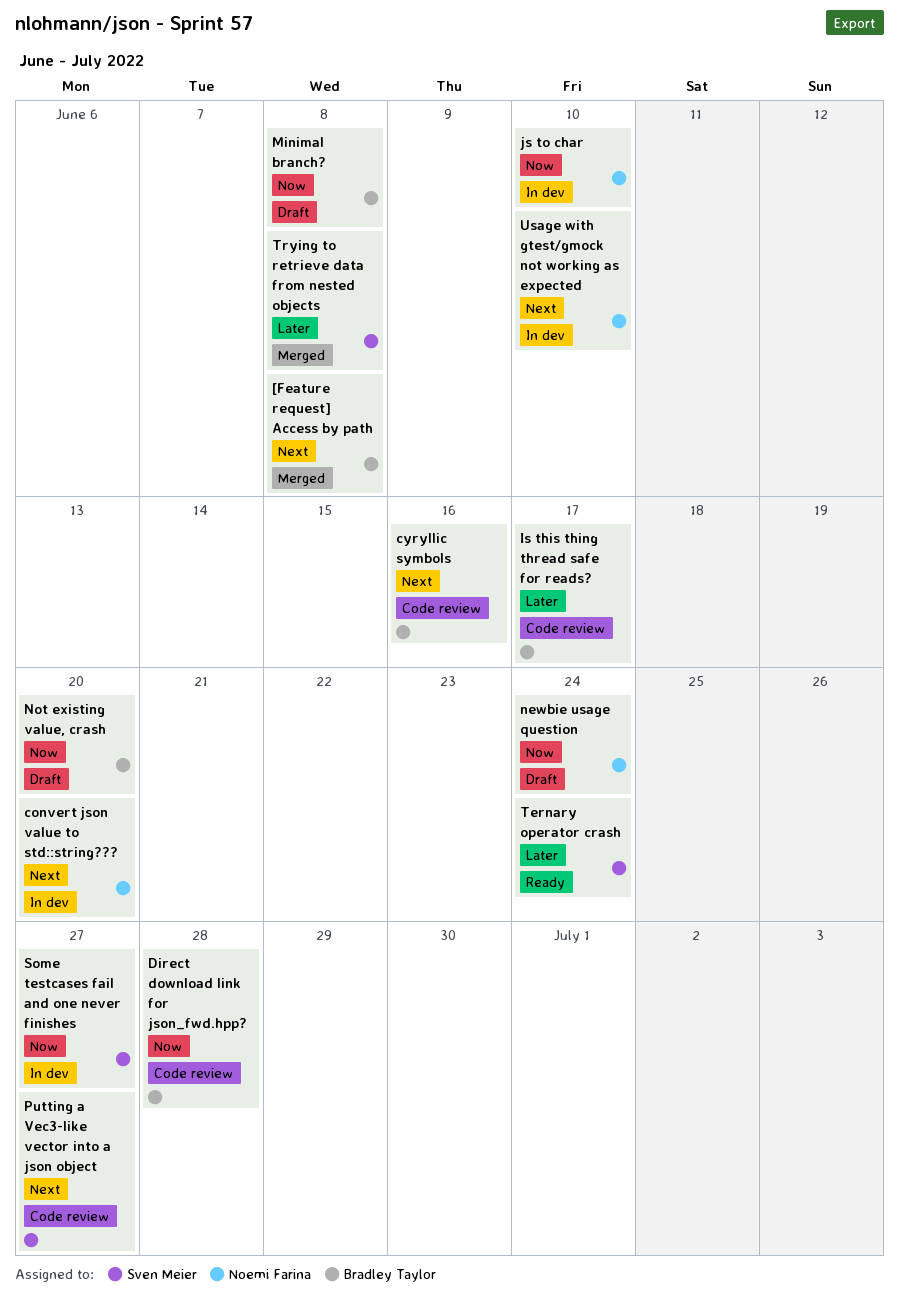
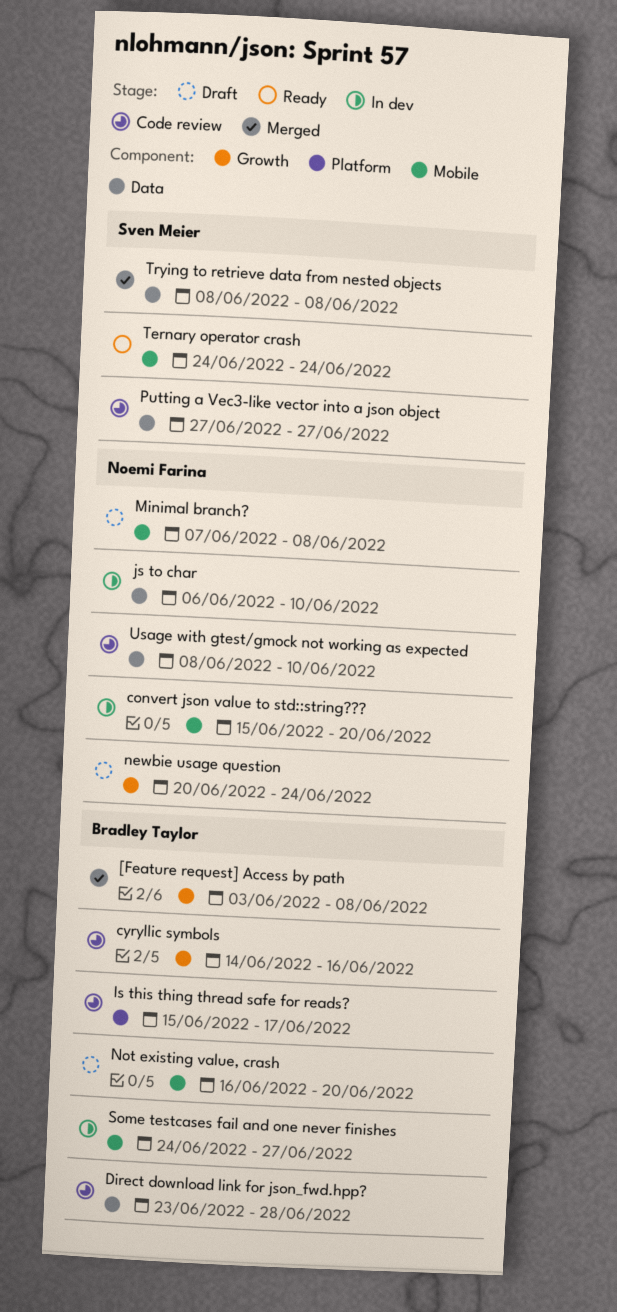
Minimal branch?, owner: Bradley Taylor -> Noemi Farina
Some testcases fail and one never finishes, owner: Sven Meier -> Bradley Taylor
Usage with gtest/gmock not working as expected, status: In dev -> Code review

